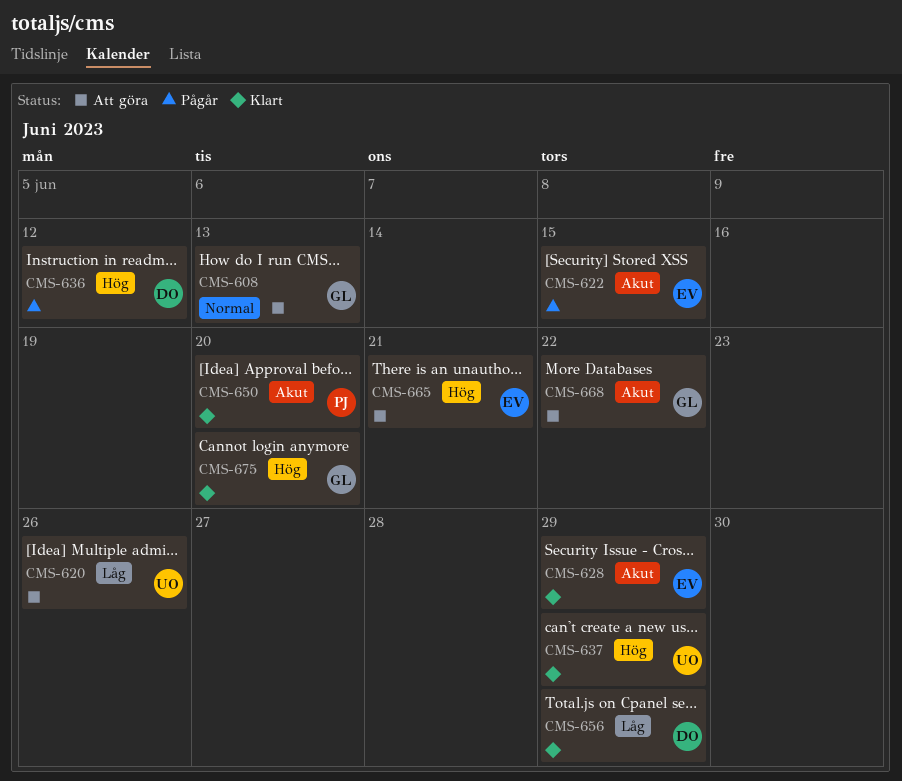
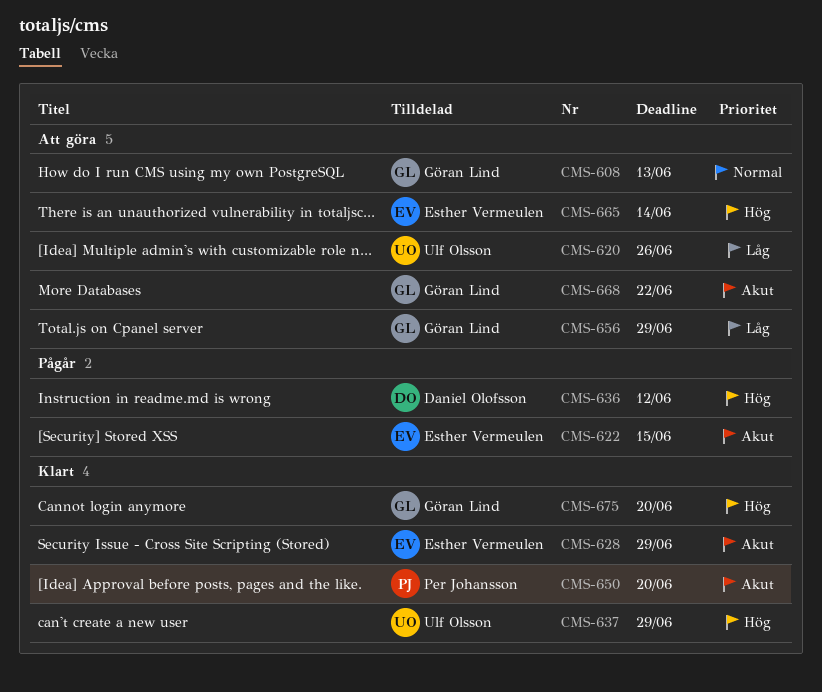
CMS-656, status: Klart -> Att göra
CMS-656, owner: Daniel Olofsson -> Göran Lind
CMS-665, due: Jun 21 -> Jun 14

